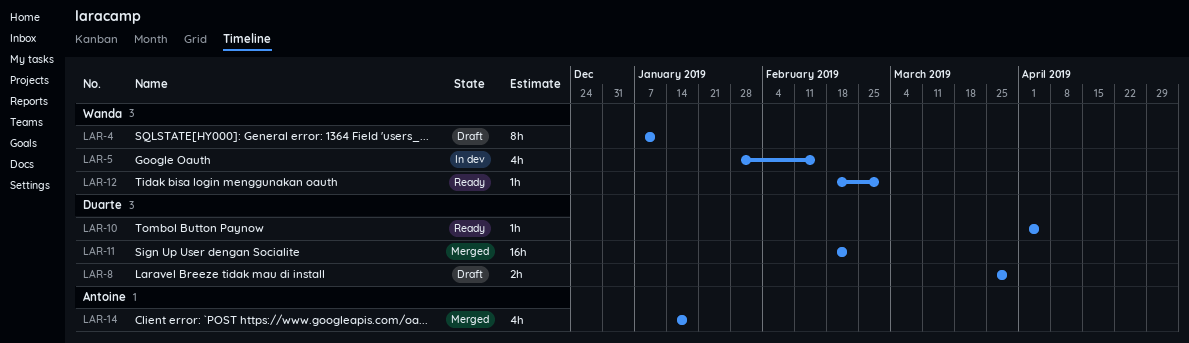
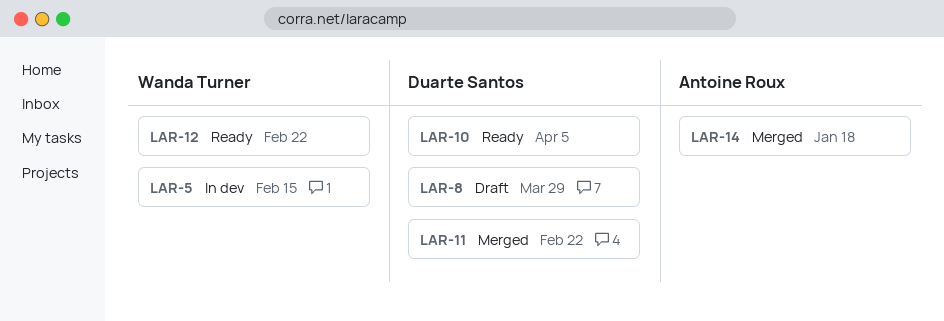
LAR-4: present -> none
LAR-12, due: Mar 1 -> Feb 22

